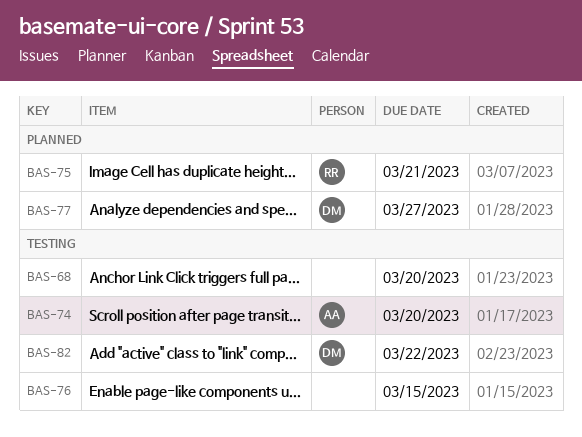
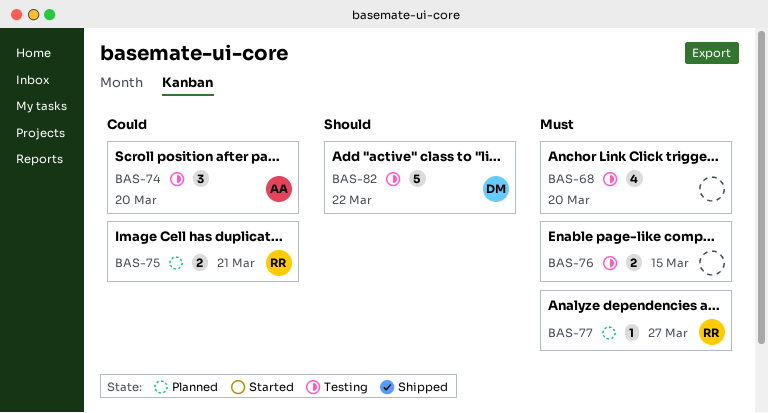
BAS-77, owner: DM -> RR

